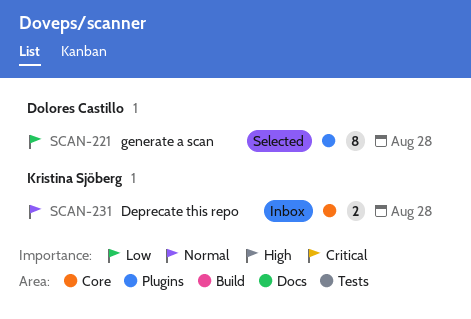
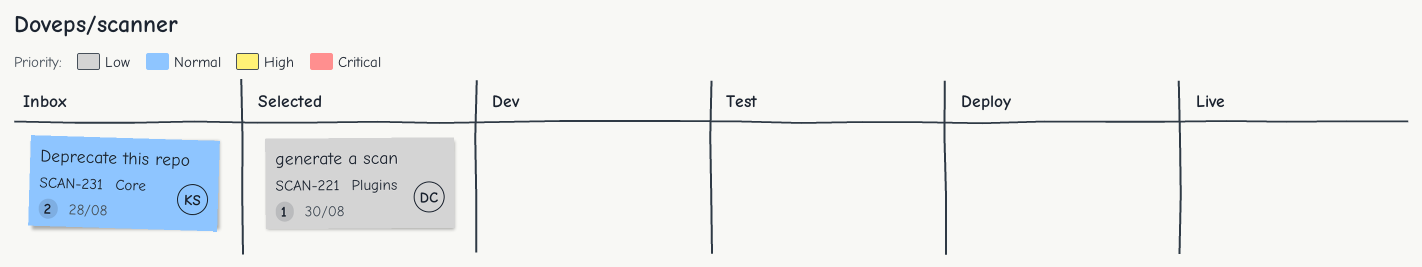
SCAN-221, estimate: 8 -> 1
SCAN-221, due: Aug 28 -> Aug 30

